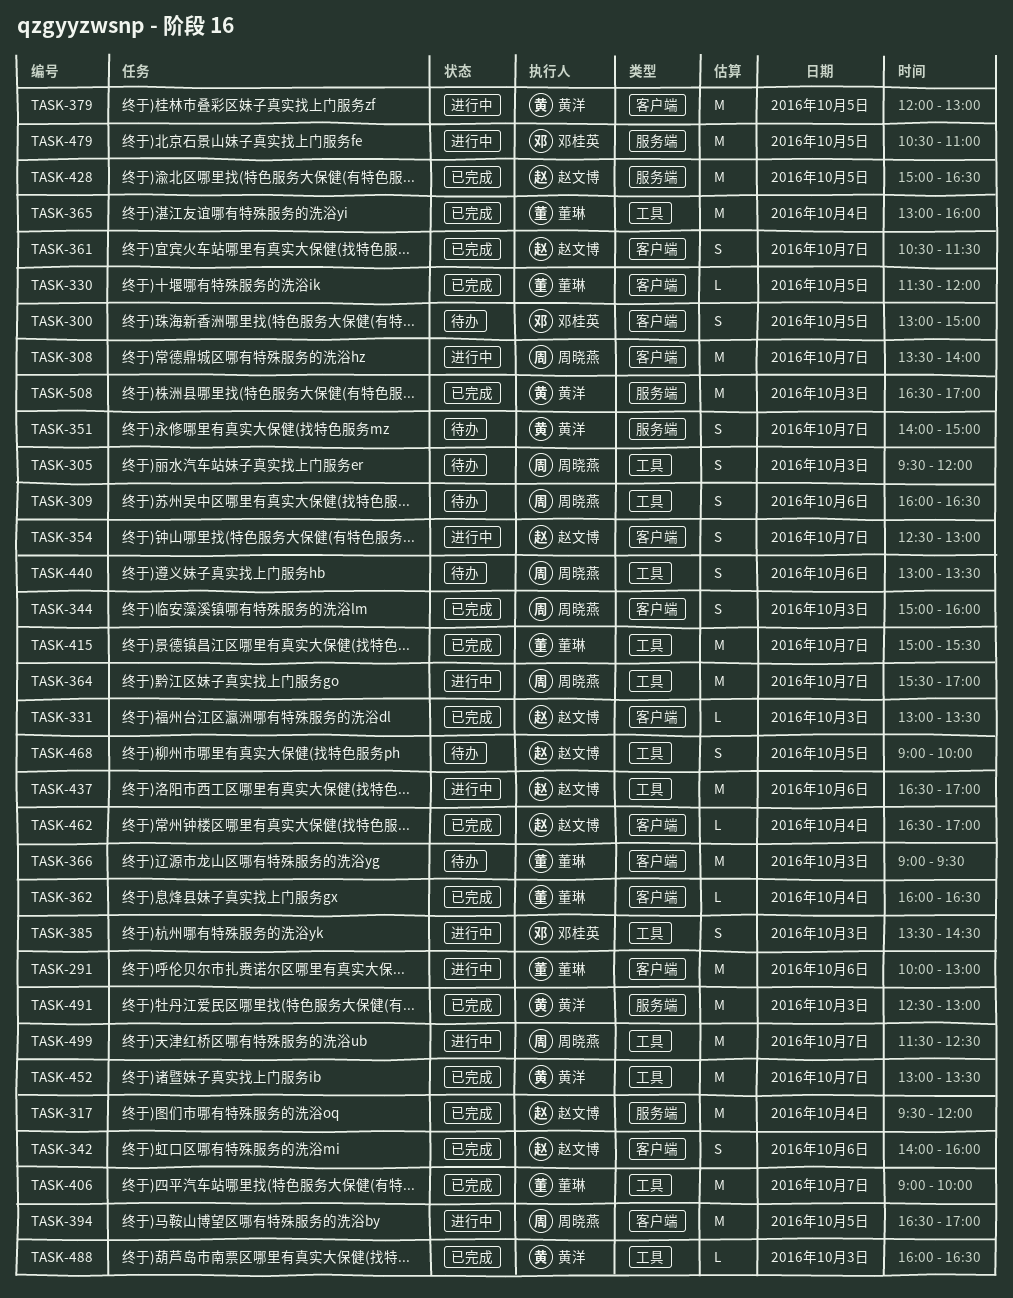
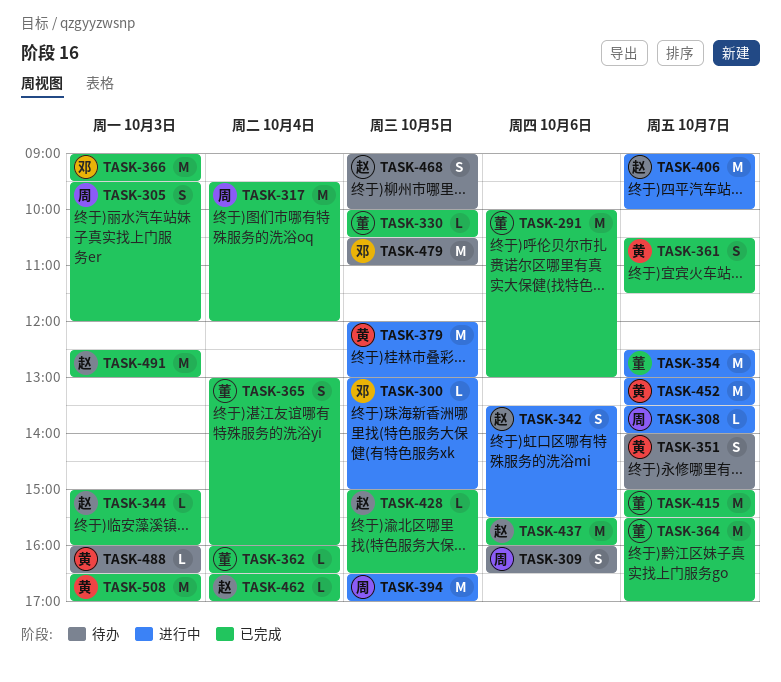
TASK-291, status: 进行中 -> 已完成
TASK-300, status: 待办 -> 进行中
TASK-300, estimate: S -> L
TASK-305, status: 待办 -> 已完成
TASK-308, estimate: M -> L
TASK-317, owner: 赵文博 -> 周晓燕
TASK-330, begins: 11:30 -> 10:00
TASK-330, ends: 12:00 -> 10:30
TASK-331: present -> none
TASK-342, status: 已完成 -> 进行中
TASK-342, begins: 14:00 -> 13:30
TASK-342, ends: 16:00 -> 15:30
TASK-344, owner: 周晓燕 -> 赵文博
TASK-344, estimate: S -> L
TASK-354, owner: 赵文博 -> 董琳
TASK-354, estimate: S -> M
TASK-361, owner: 赵文博 -> 黄洋
TASK-364, status: 进行中 -> 已完成
TASK-364, owner: 周晓燕 -> 董琳
TASK-365, estimate: M -> S
TASK-366, status: 待办 -> 已完成
TASK-366, owner: 董琳 -> 邓桂英
TASK-385: present -> none
TASK-406, status: 已完成 -> 进行中
TASK-406, owner: 董琳 -> 赵文博
TASK-428, estimate: M -> L
TASK-437, status: 进行中 -> 已完成
TASK-437, begins: 16:30 -> 15:30
TASK-437, ends: 17:00 -> 16:00
TASK-440: present -> none
TASK-452, status: 已完成 -> 进行中
TASK-479, status: 进行中 -> 待办
TASK-488, status: 已完成 -> 待办
TASK-491, owner: 黄洋 -> 赵文博
TASK-499: present -> none

